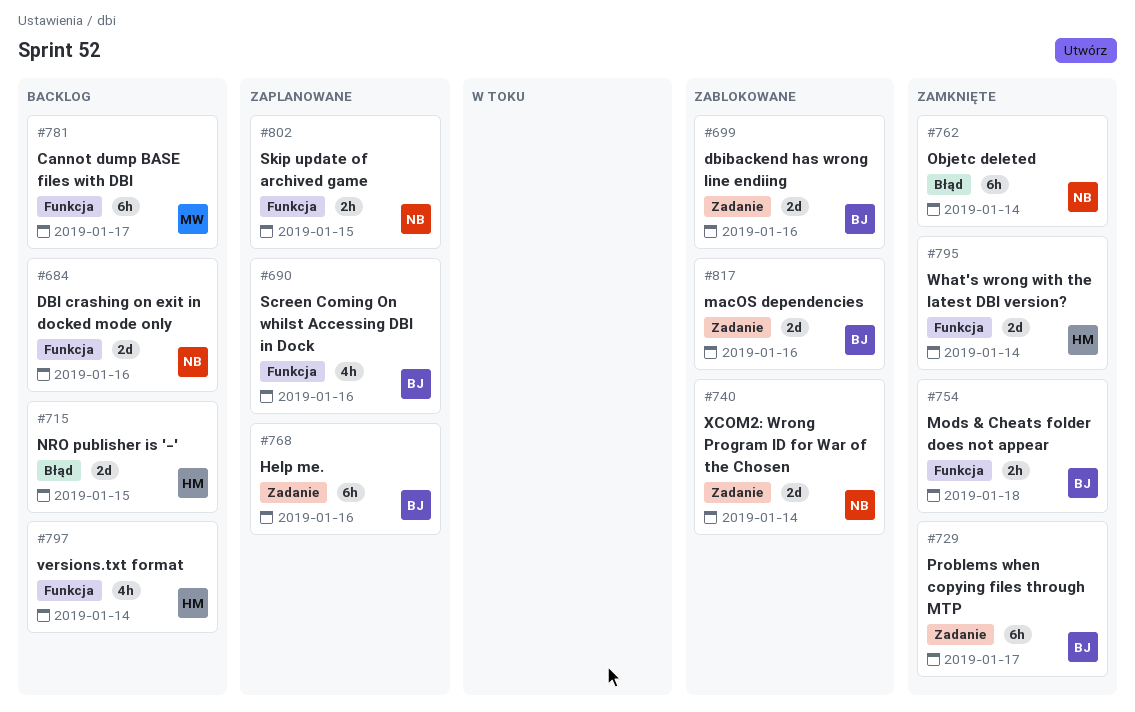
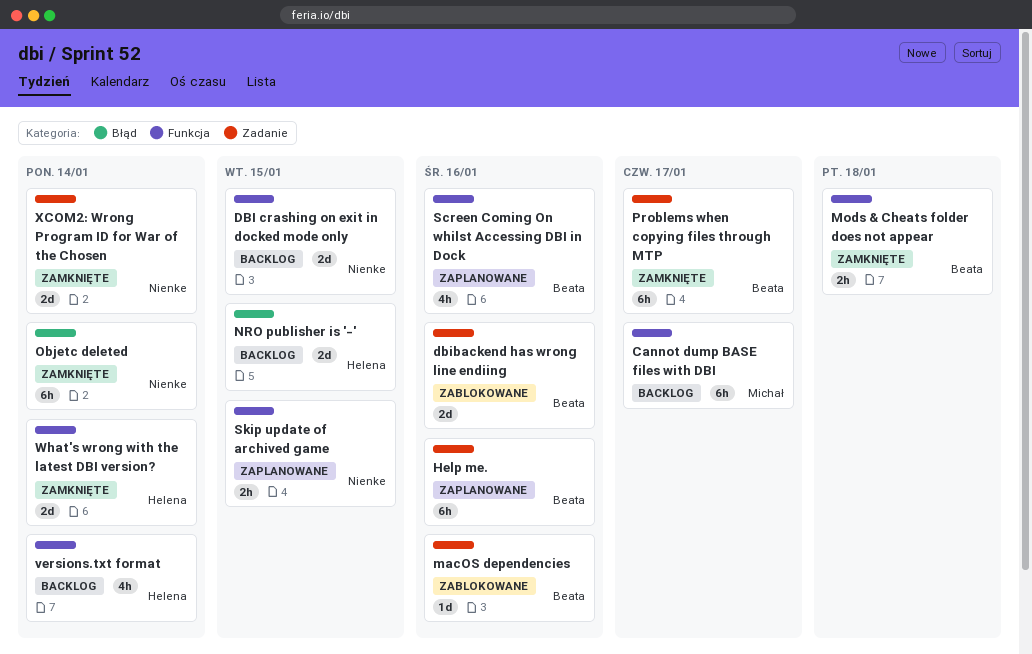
DBI crashing on exit in docked mode only, due: Jan 16 -> Jan 15
macOS dependencies, estimate: 2d -> 1d
XCOM2: Wrong Program ID for War of the Chosen, status: Zablokowane -> Zamknięte

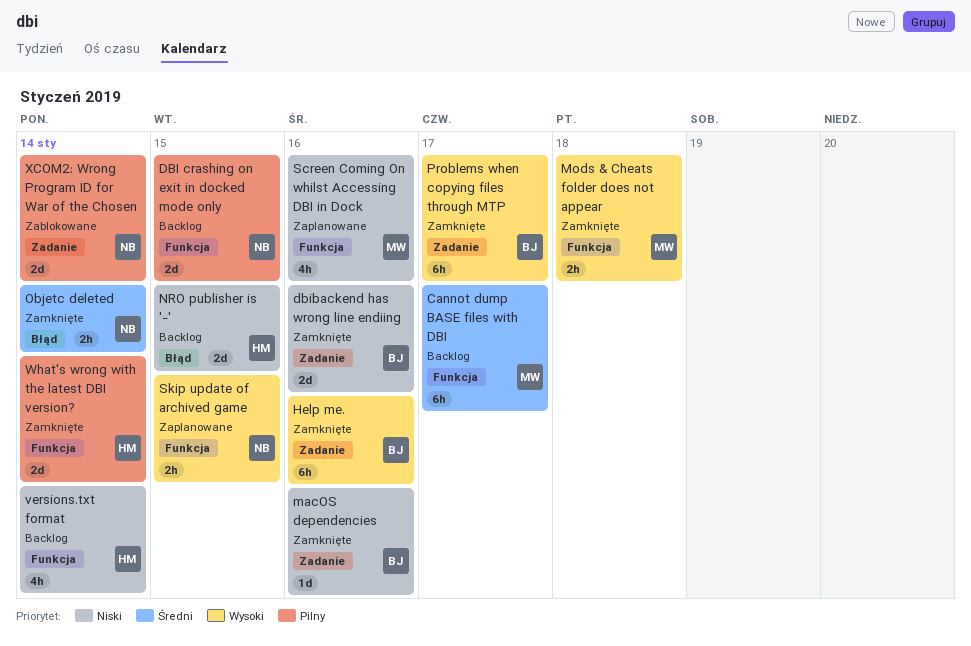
dbibackend has wrong line endiing, status: Zablokowane -> Zamknięte
Help me., status: Zaplanowane -> Zamknięte
macOS dependencies, status: Zablokowane -> Zamknięte
Mods & Cheats folder does not appear, owner: Beata -> Michał
Objetc deleted, estimate: 6h -> 2h
Screen Coming On whilst Accessing DBI in Dock, owner: Beata -> Michał
XCOM2: Wrong Program ID for War of the Chosen, status: Zamknięte -> Zablokowane

